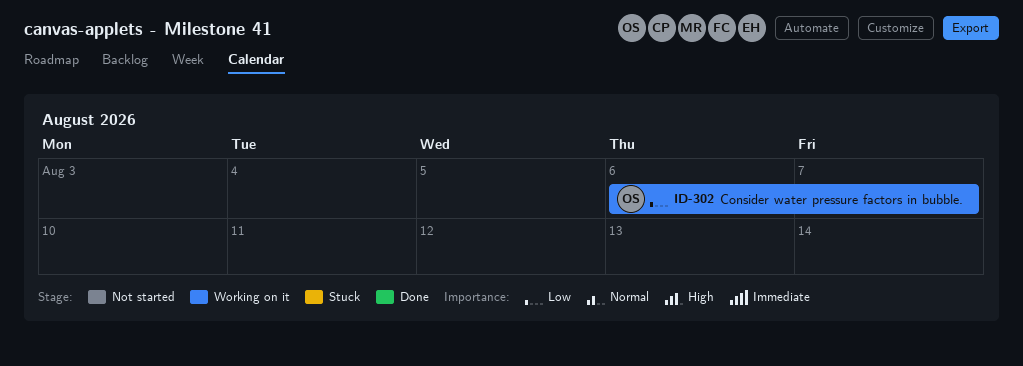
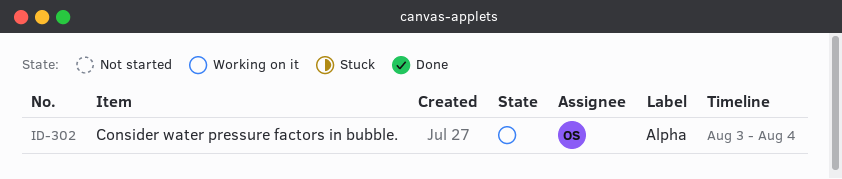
ID-302, start: Aug 6 -> Aug 3
ID-302, due: Aug 7 -> Aug 4

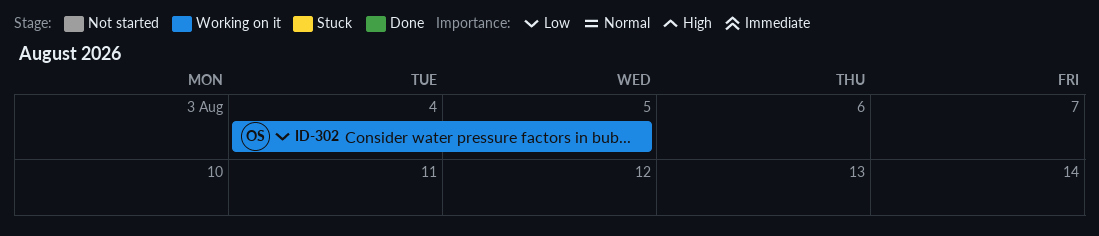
ID-302, start: Aug 3 -> Aug 4
ID-302, due: Aug 4 -> Aug 5

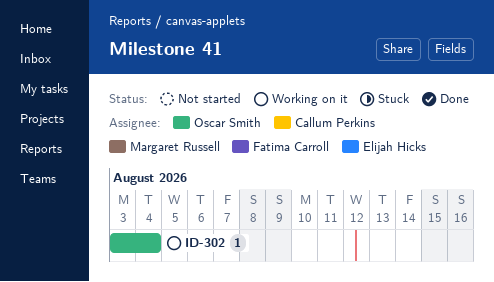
ID-302, start: Aug 4 -> Aug 3
ID-302, due: Aug 5 -> Aug 4

